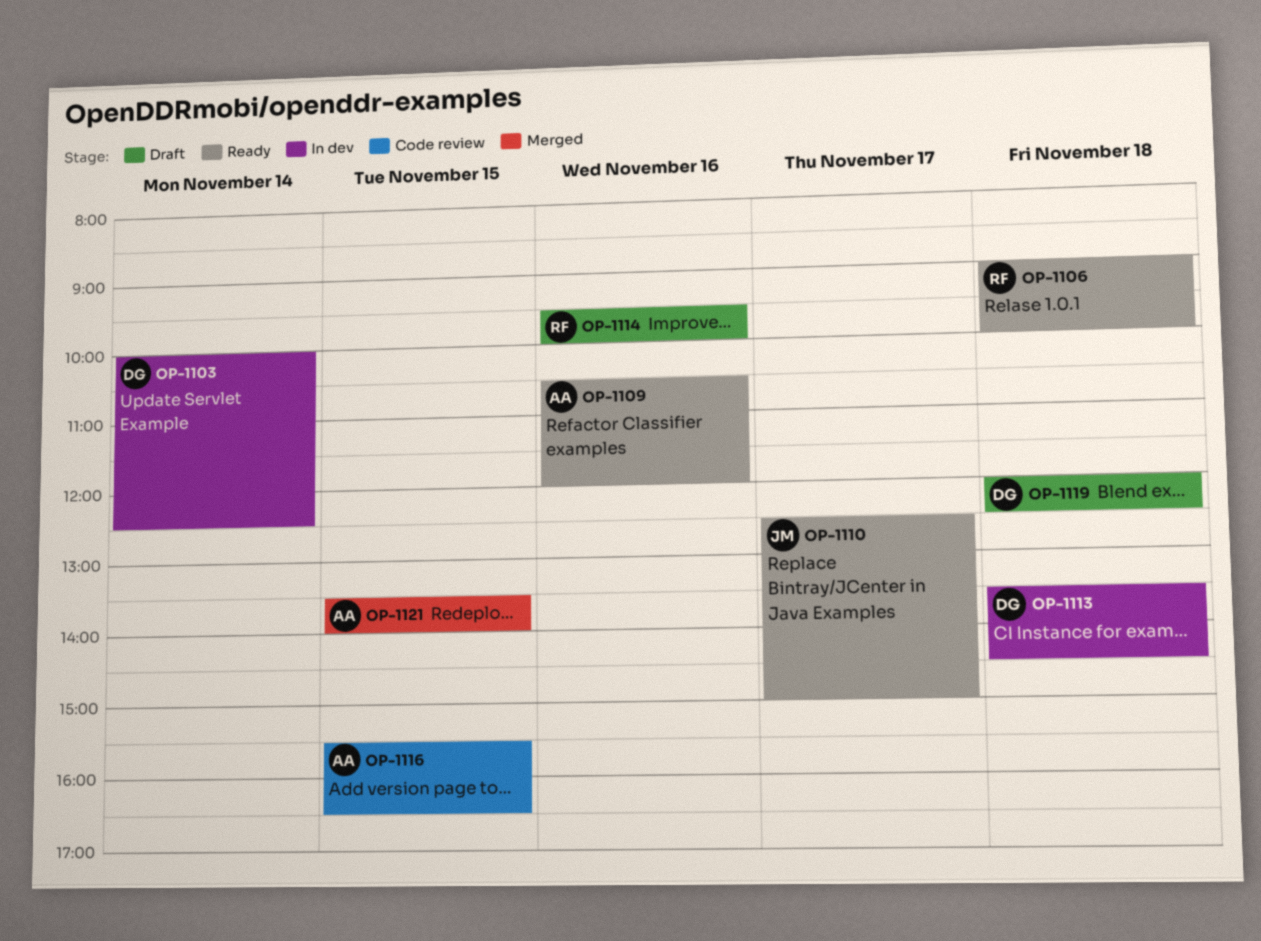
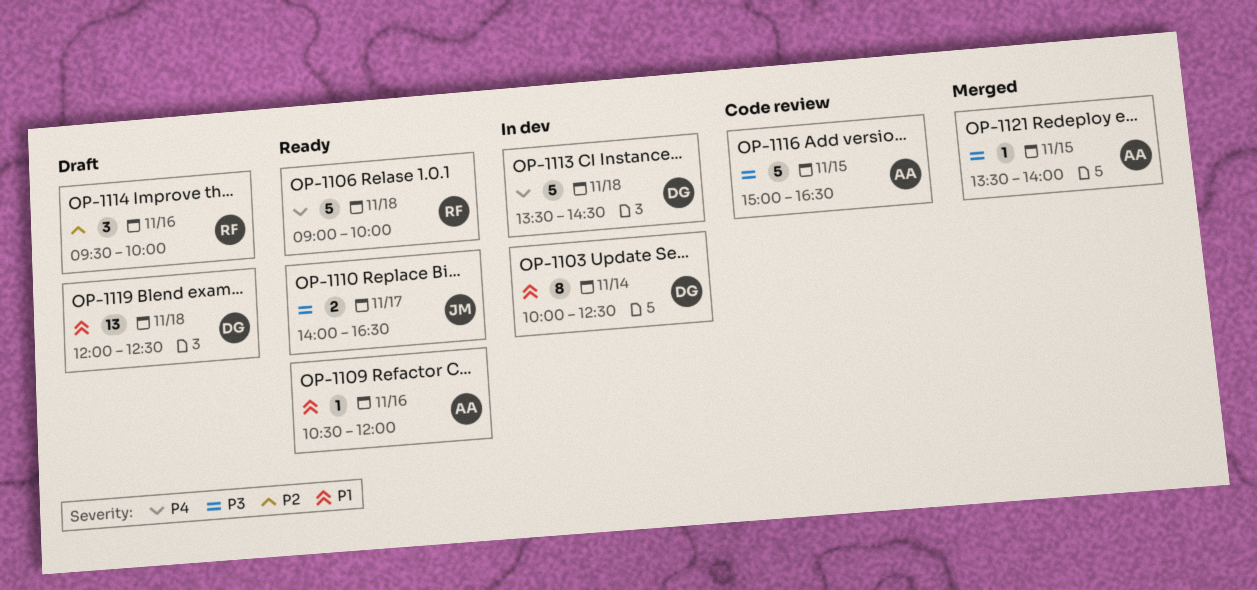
OP-1110, begins: 12:30 -> 14:00
OP-1110, ends: 15:00 -> 16:30
OP-1116, begins: 15:30 -> 15:00

